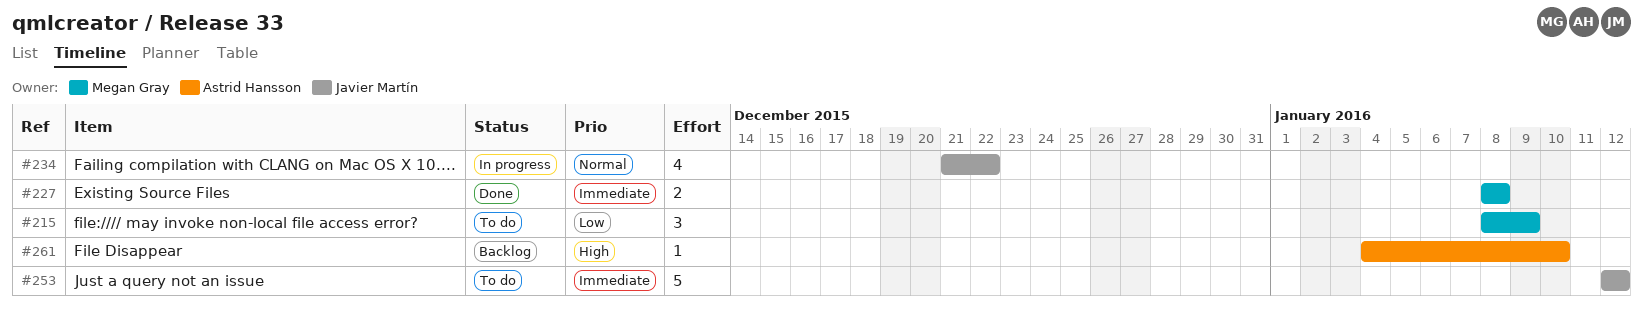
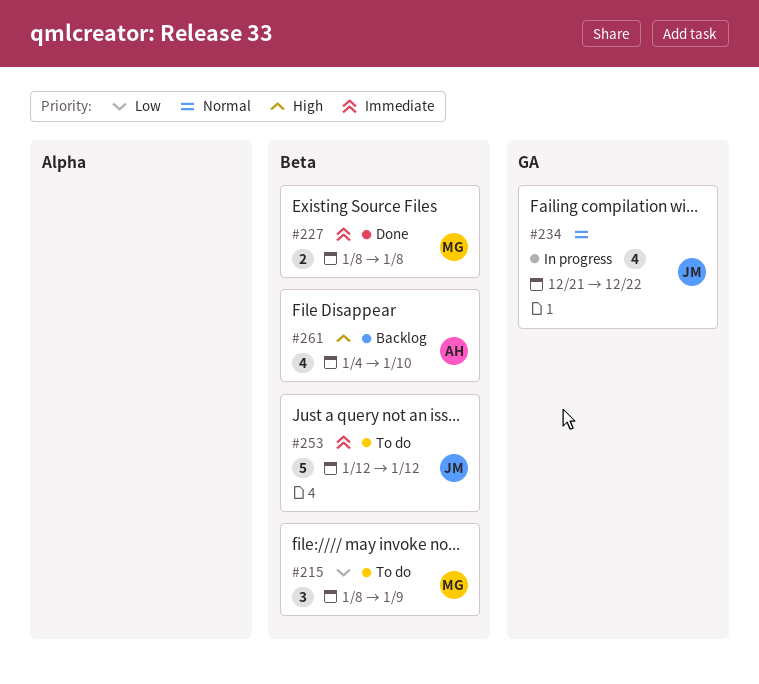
#261, estimate: 1 -> 4

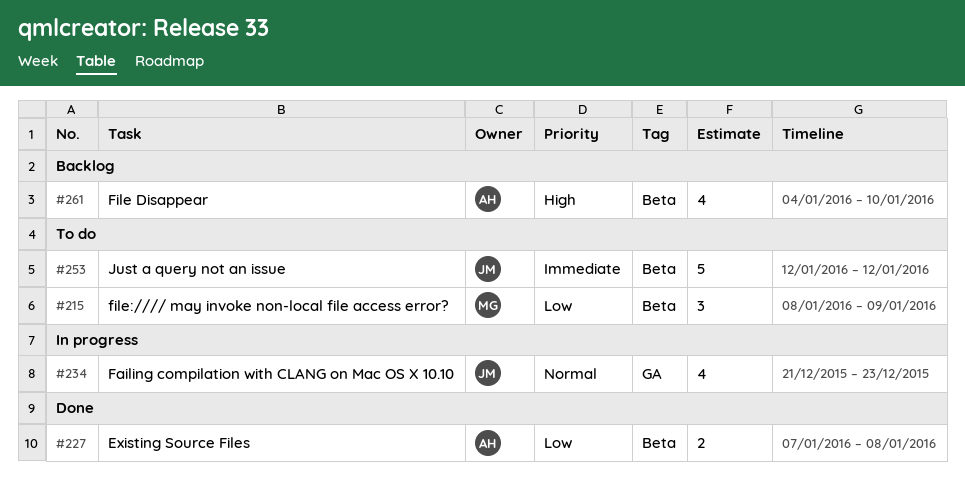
#227, owner: MG -> AH
#227, priority: Immediate -> Low
#227, start: Jan 8 -> Jan 7
#234, due: Dec 22 -> Dec 23

